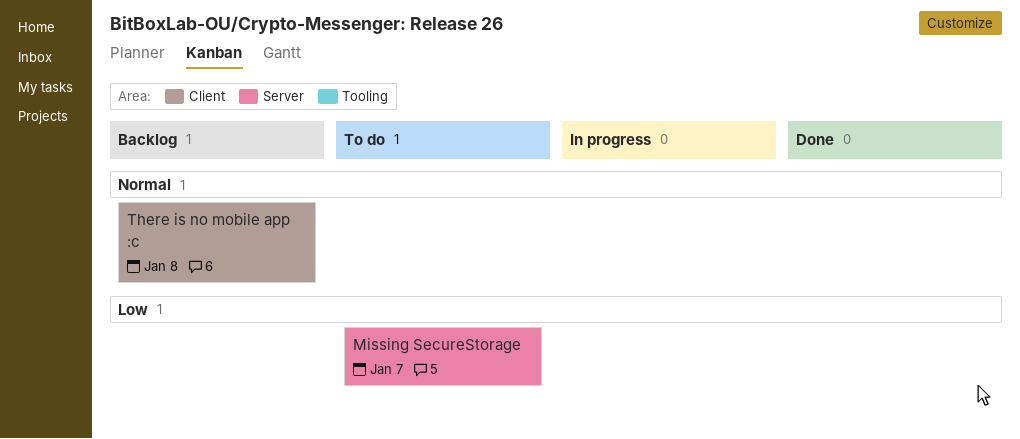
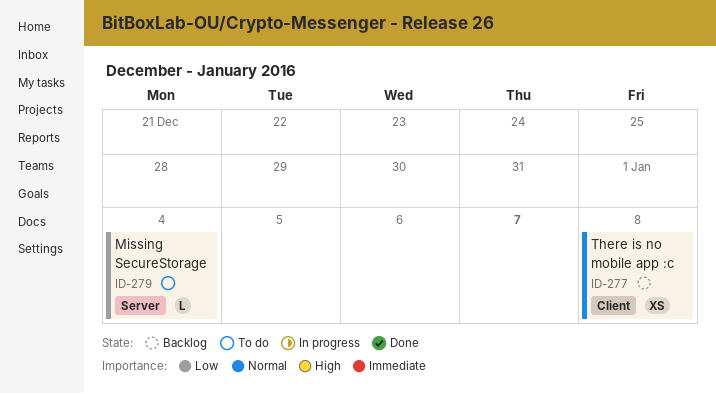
Missing SecureStorage, due: Jan 7 -> Jan 4

